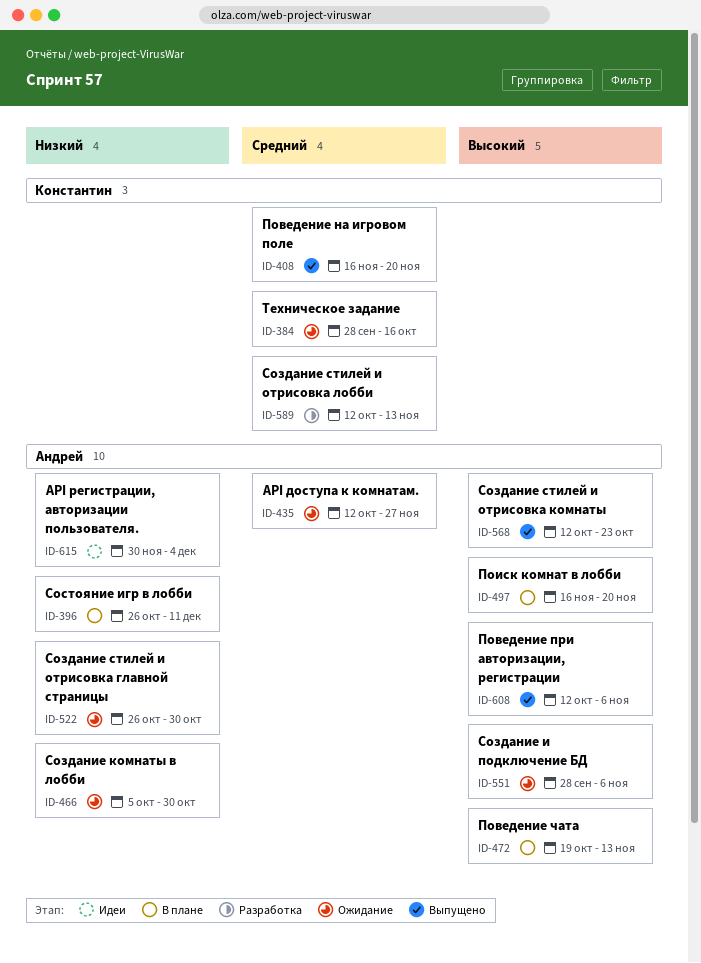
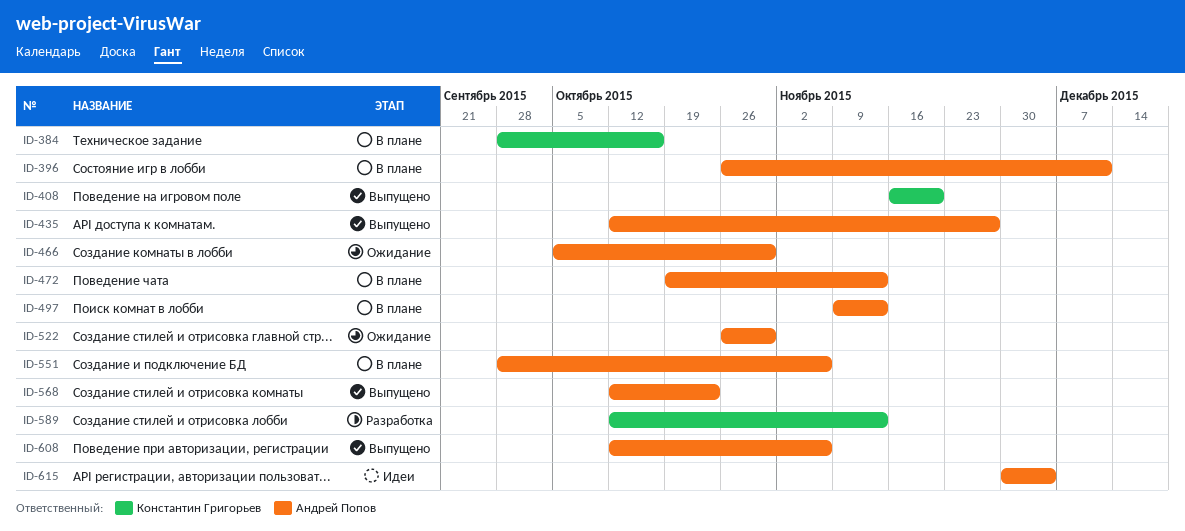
ID-384, status: Ожидание -> В плане
ID-435, status: Ожидание -> Выпущено
ID-497, start: Nov 16 -> Nov 9
ID-497, due: Nov 20 -> Nov 13
ID-551, status: Ожидание -> В плане

